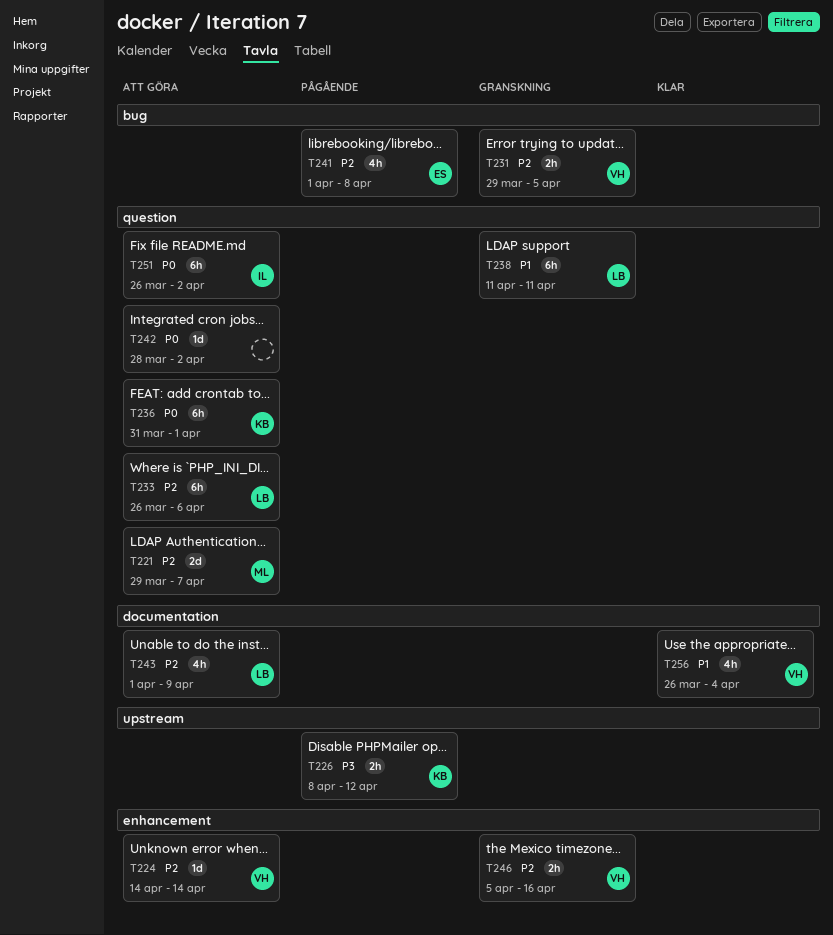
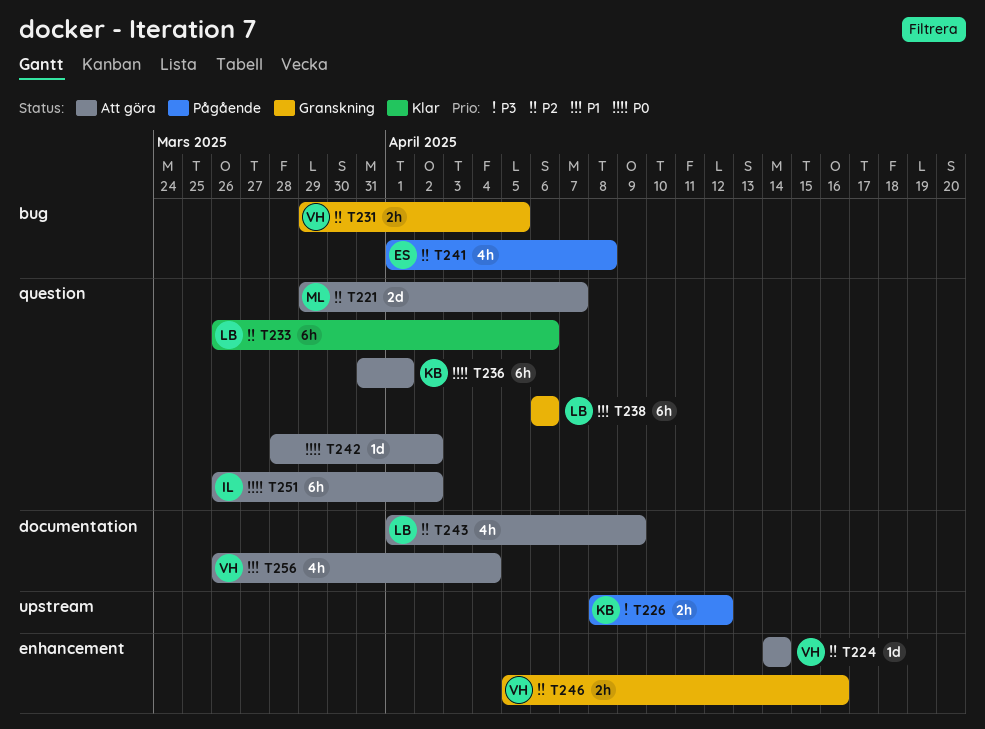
T233, status: Att göra -> Klar
T238, start: Apr 11 -> Apr 6
T238, due: Apr 11 -> Apr 6
T256, status: Klar -> Att göra

